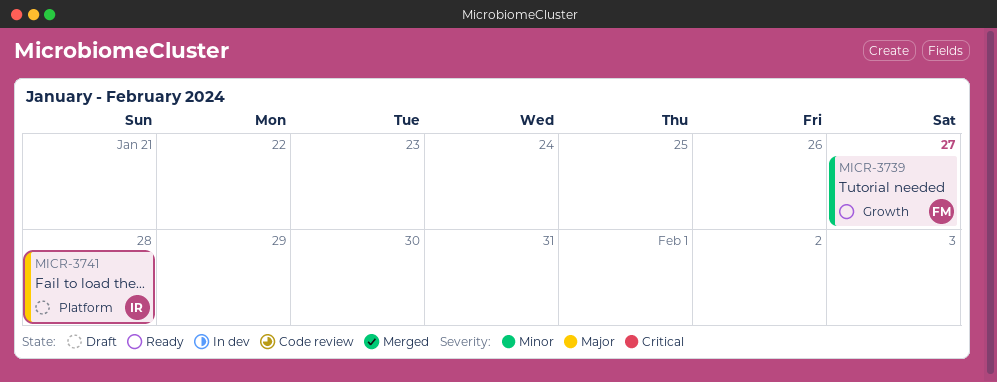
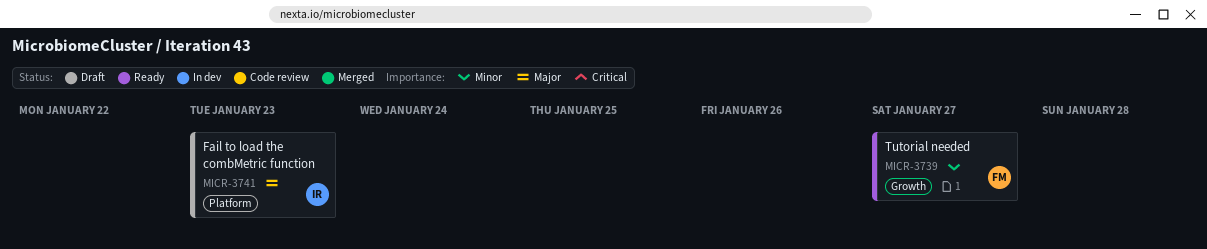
MICR-3741, due: Jan 28 -> Jan 23

